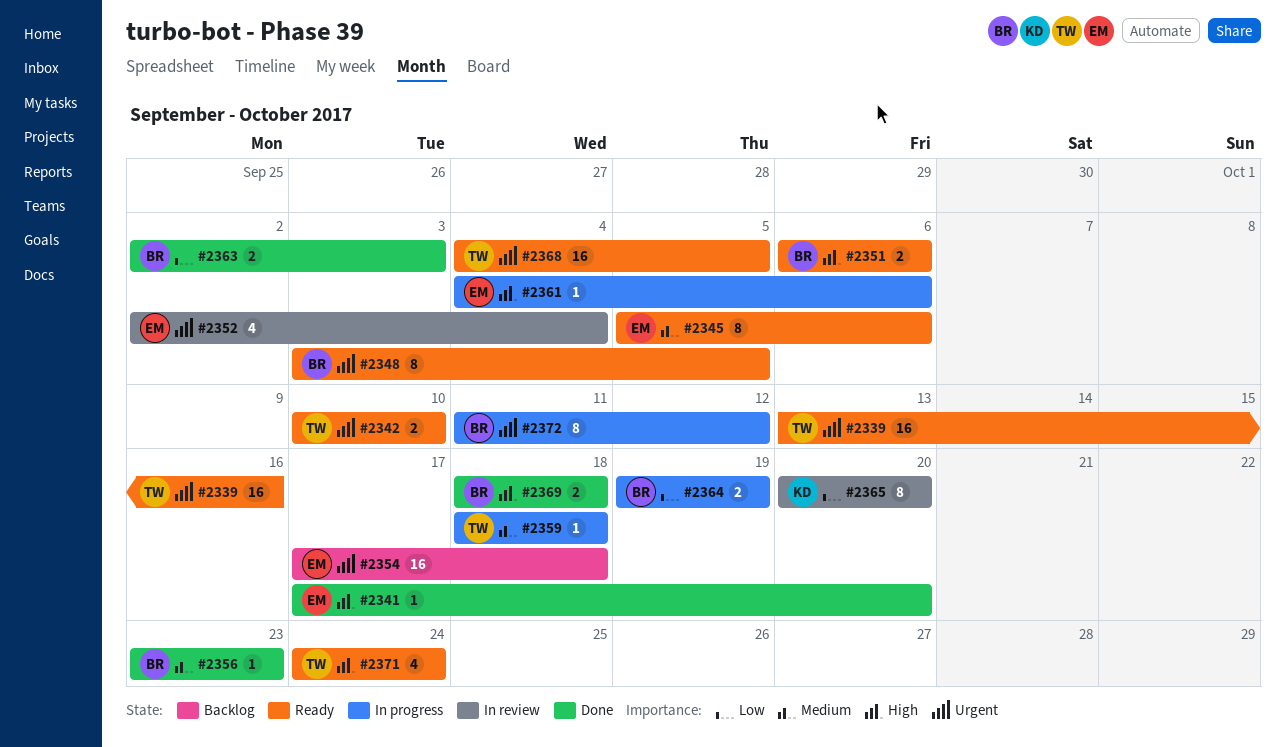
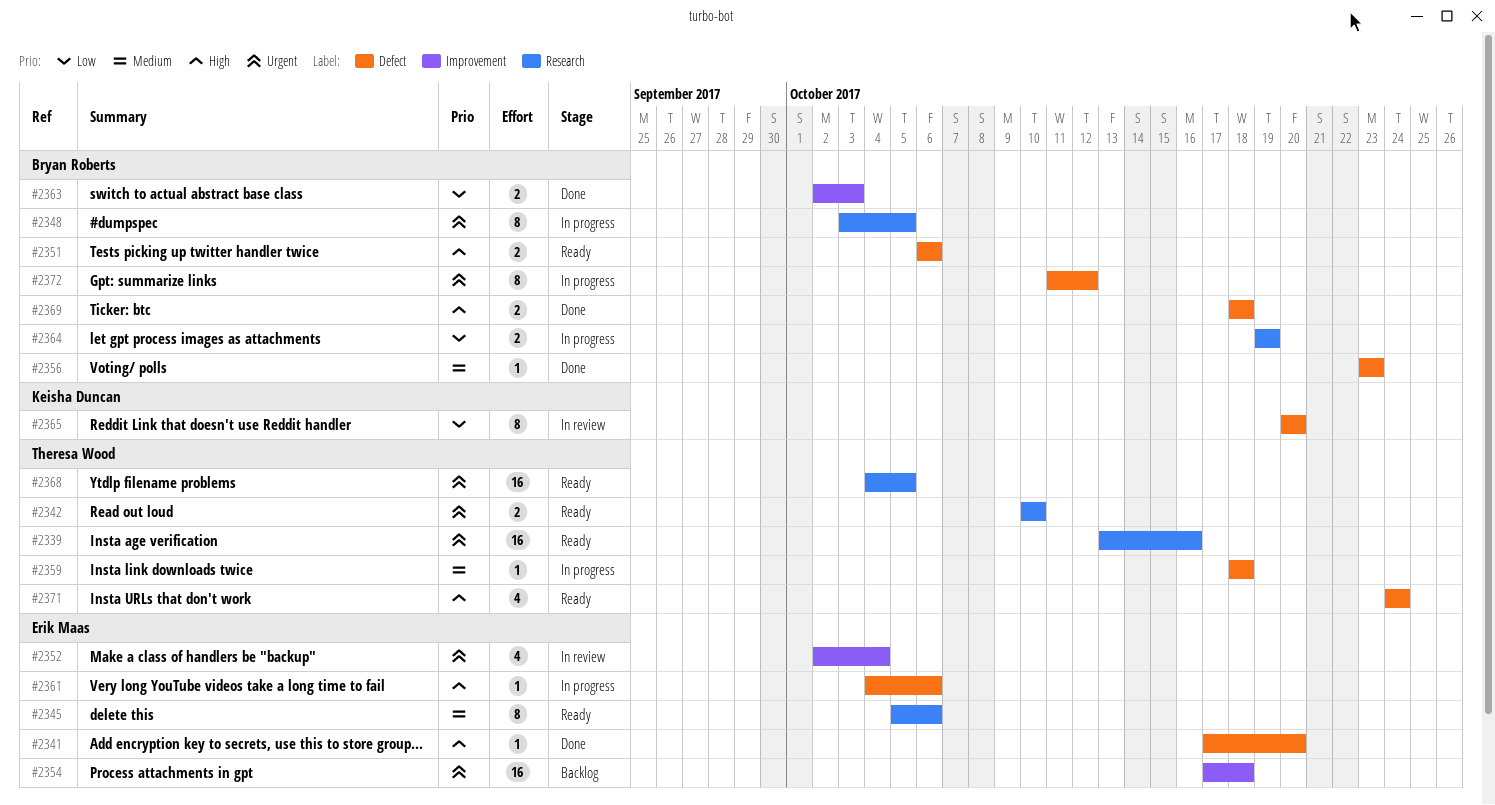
#2348, status: Ready -> In progress

